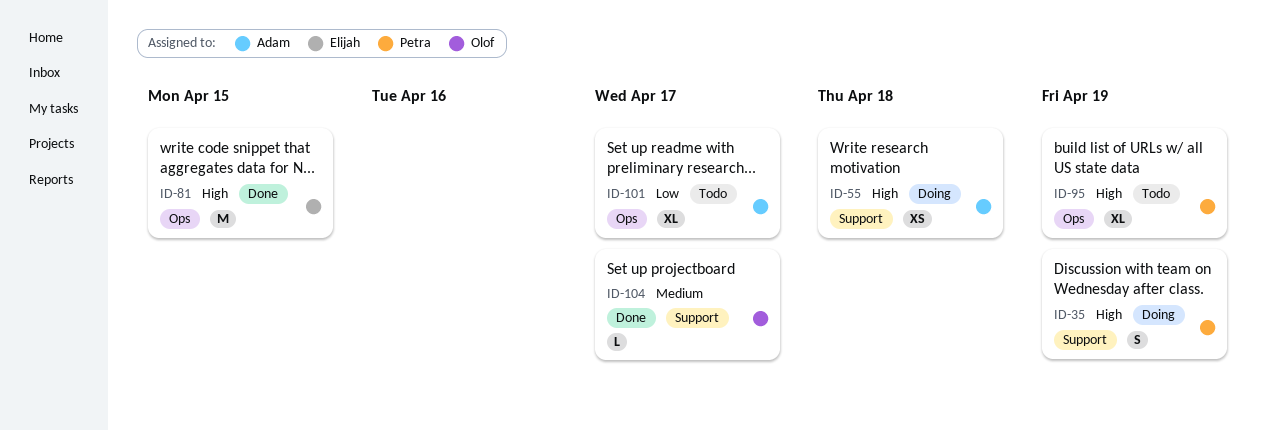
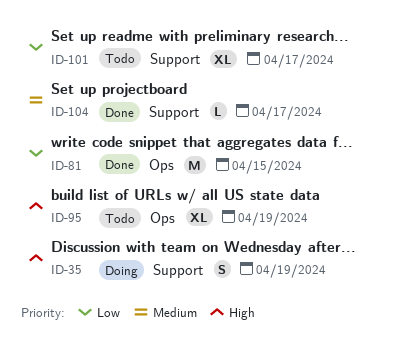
ID-55: present -> none
ID-81, priority: High -> Low
ID-101, label: Ops -> Support

